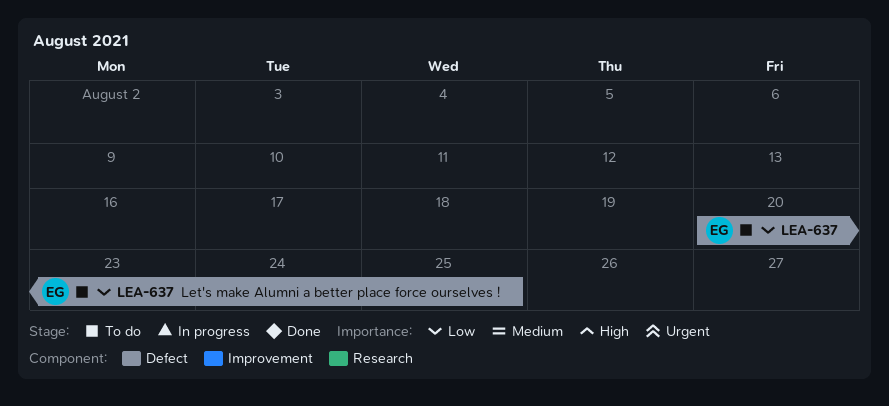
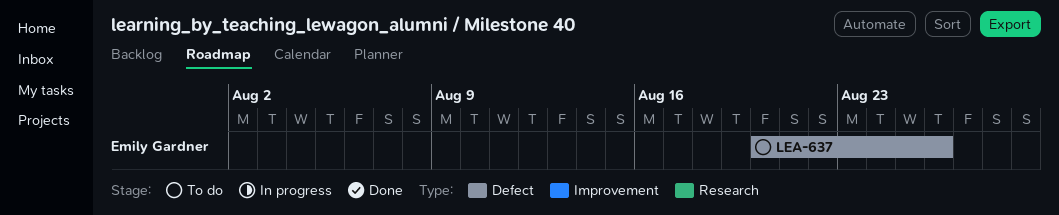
LEA-637, due: Aug 25 -> Aug 26

